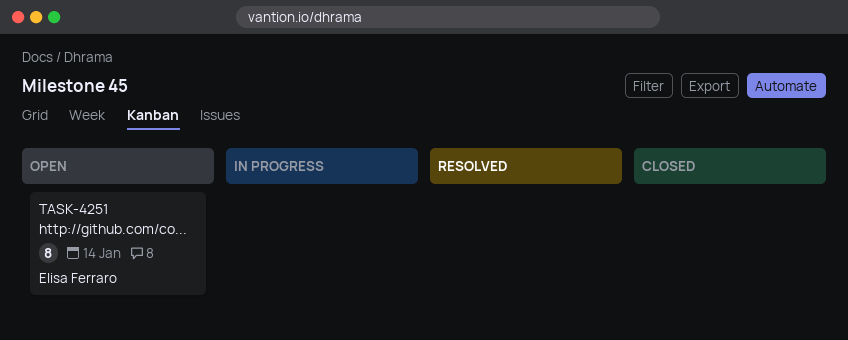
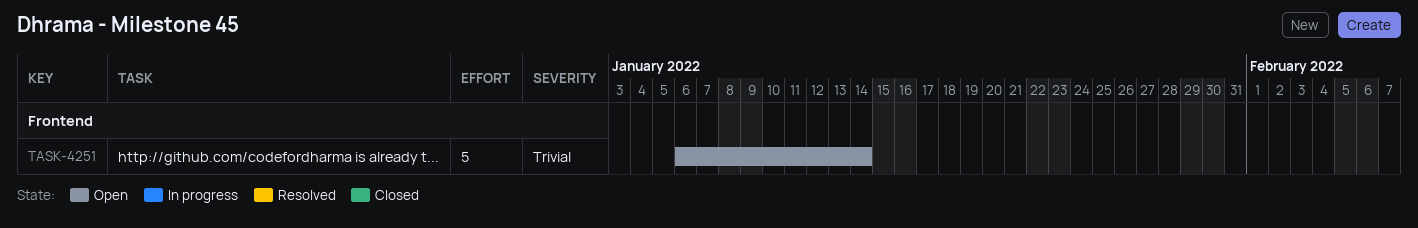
TASK-4251, estimate: 8 -> 5

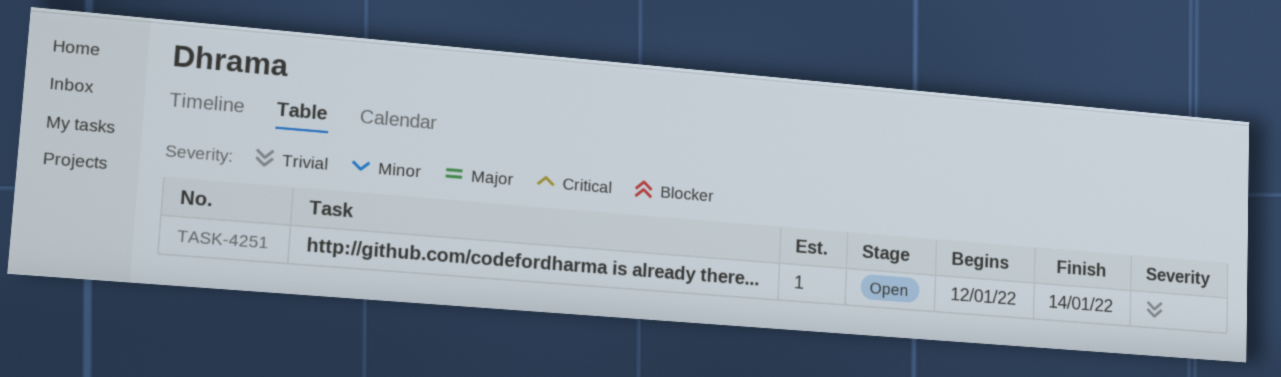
TASK-4251, estimate: 5 -> 1
TASK-4251, start: Jan 6 -> Jan 12

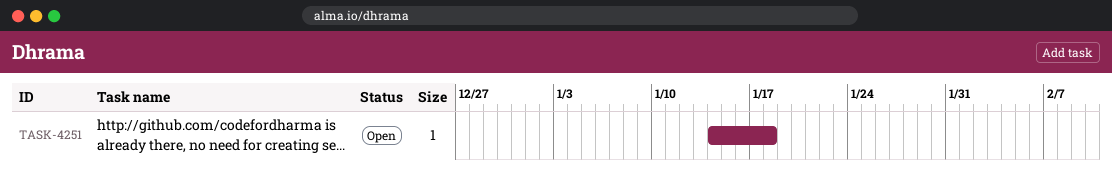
TASK-4251, start: Jan 12 -> Jan 14
TASK-4251, due: Jan 14 -> Jan 18

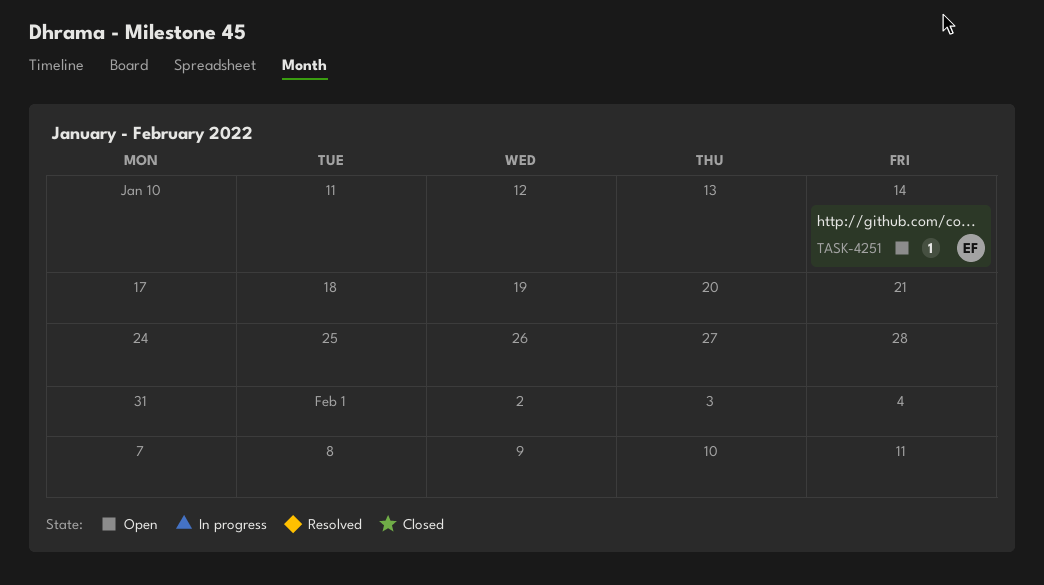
TASK-4251, due: Jan 18 -> Jan 14

